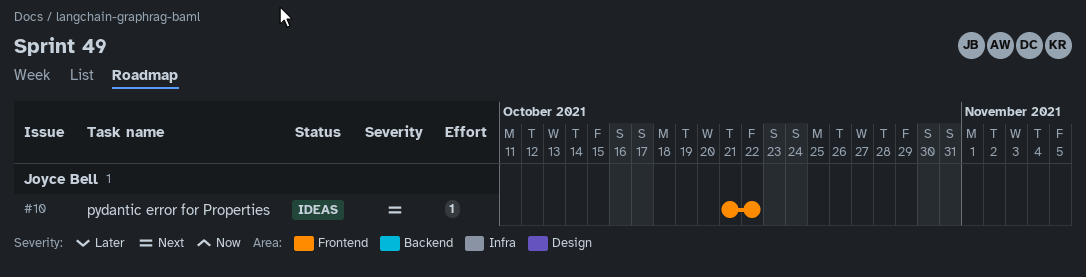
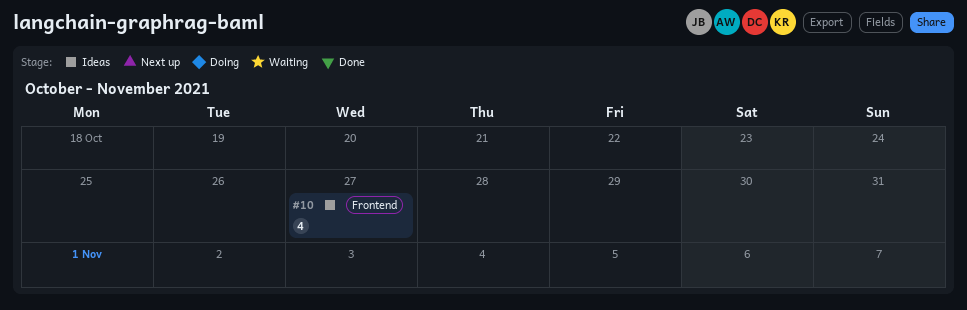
#10, estimate: 1 -> 4
#10, due: Oct 22 -> Oct 27

